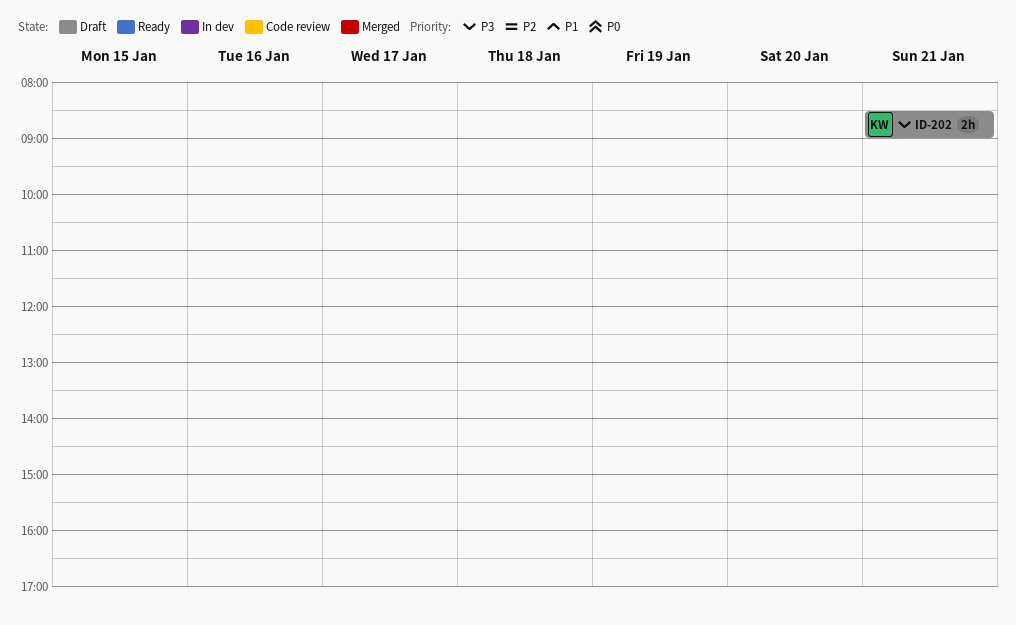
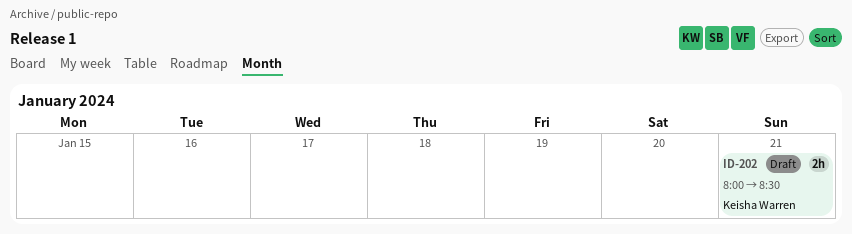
ID-202, begins: 08:30 -> 08:00
ID-202, ends: 09:00 -> 08:30

